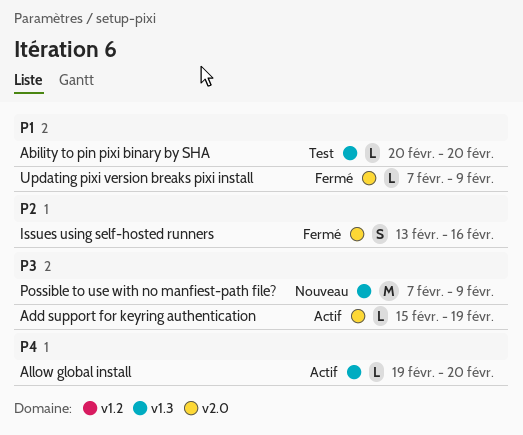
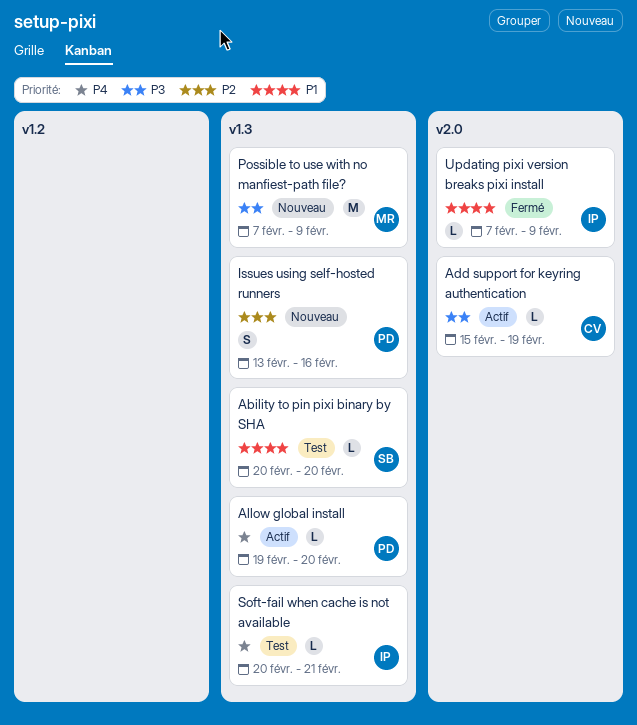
Issues using self-hosted runners, status: Fermé -> Nouveau
Issues using self-hosted runners, label: v2.0 -> v1.3
Soft-fail when cache is not available: none -> present

